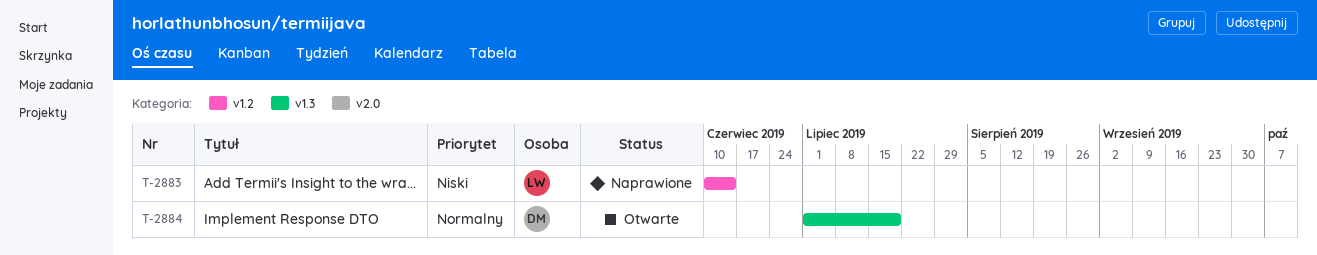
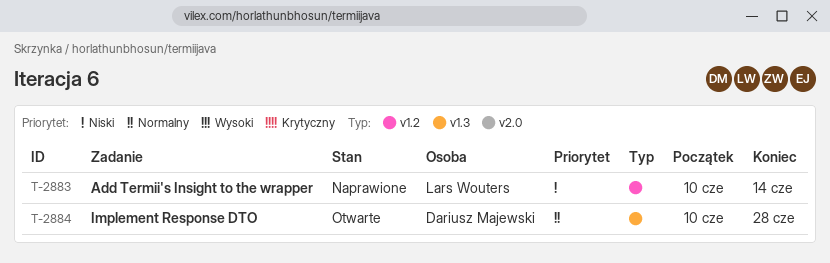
T-2884, start: Jul 1 -> Jun 10
T-2884, due: Jul 19 -> Jun 28

